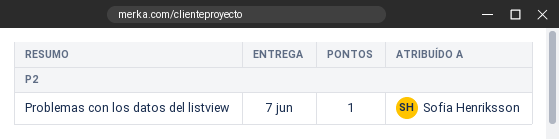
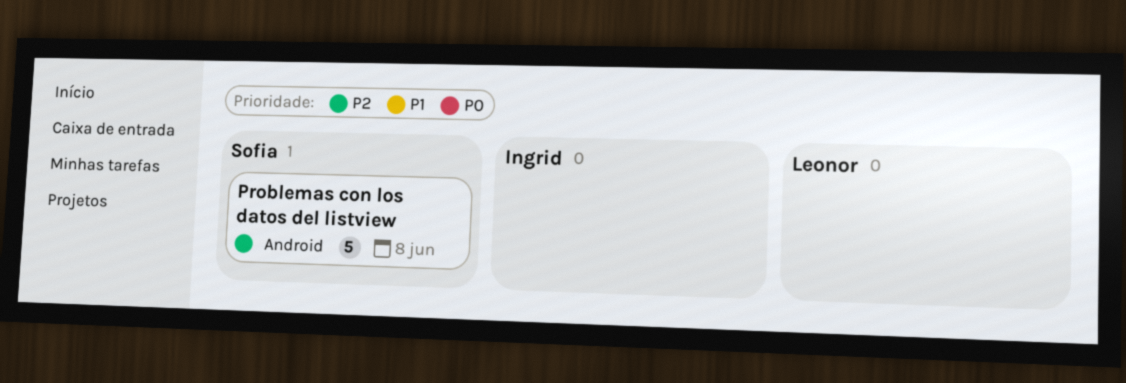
Problemas con los datos del listview, estimate: 1 -> 5
Problemas con los datos del listview, due: Jun 7 -> Jun 8

